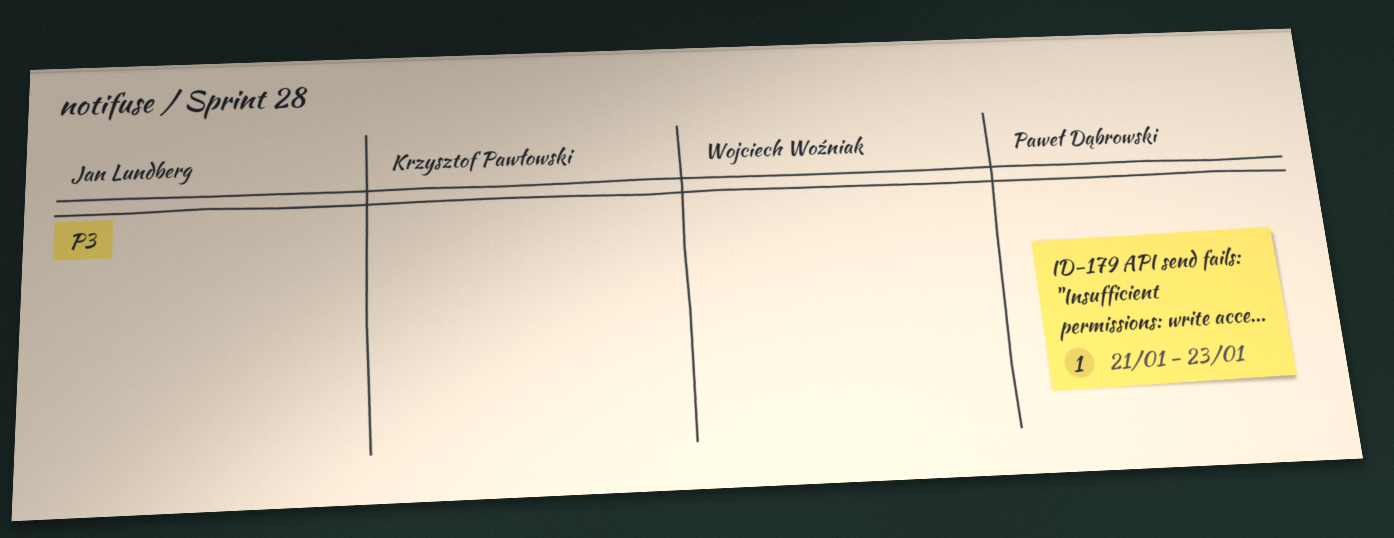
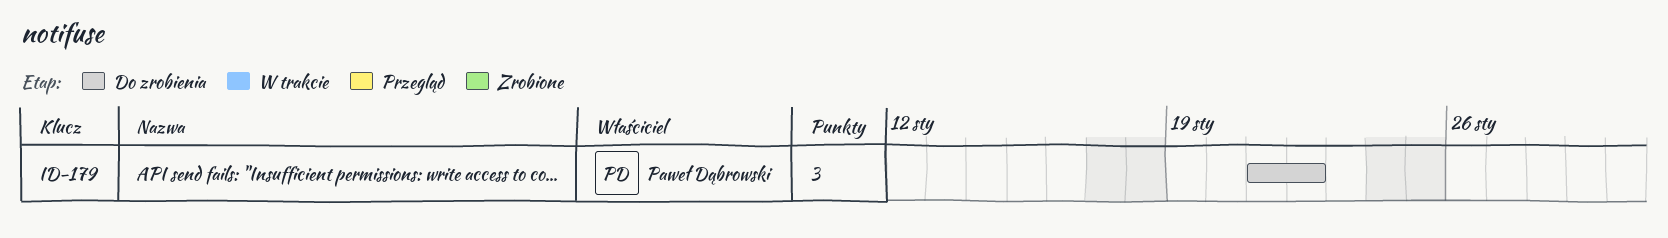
ID-179, estimate: 1 -> 3
ID-179, due: Jan 23 -> Jan 22

